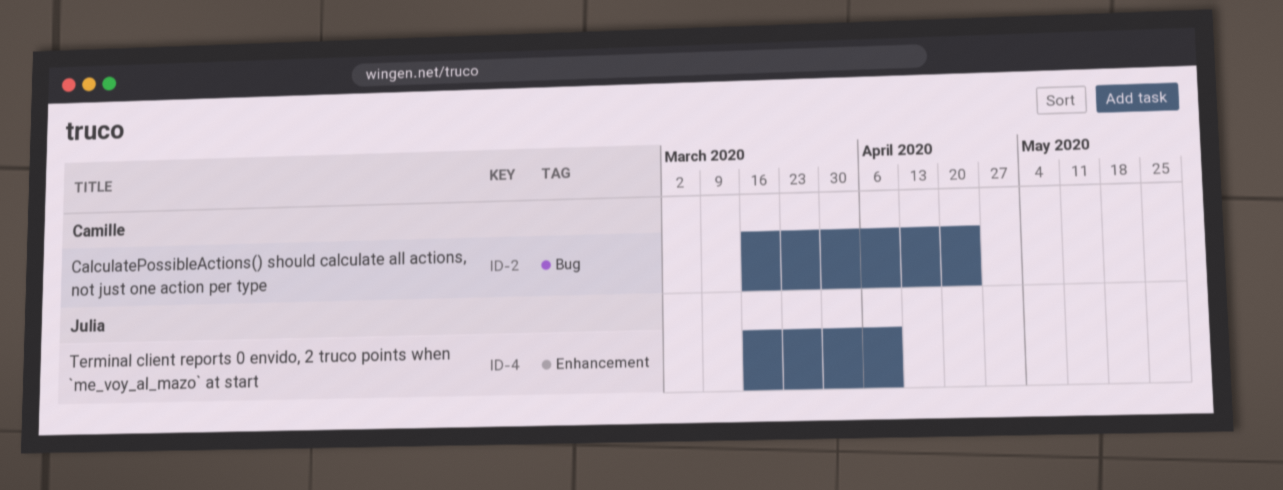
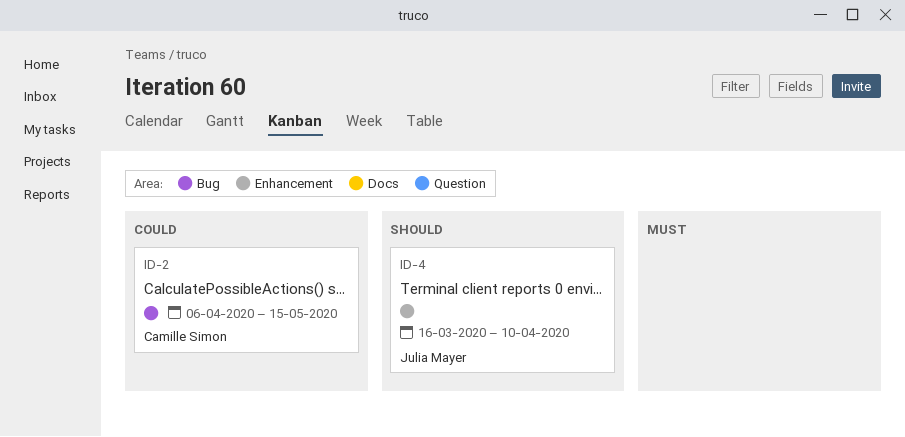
ID-2, start: Mar 16 -> Apr 6
ID-2, due: Apr 24 -> May 15

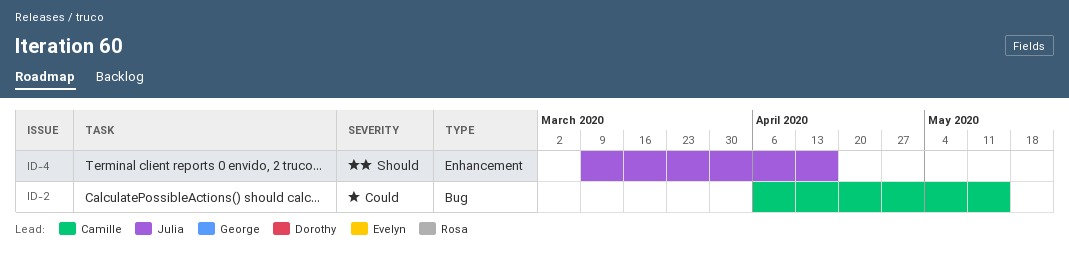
ID-4, start: Mar 16 -> Mar 9
ID-4, due: Apr 10 -> Apr 17

